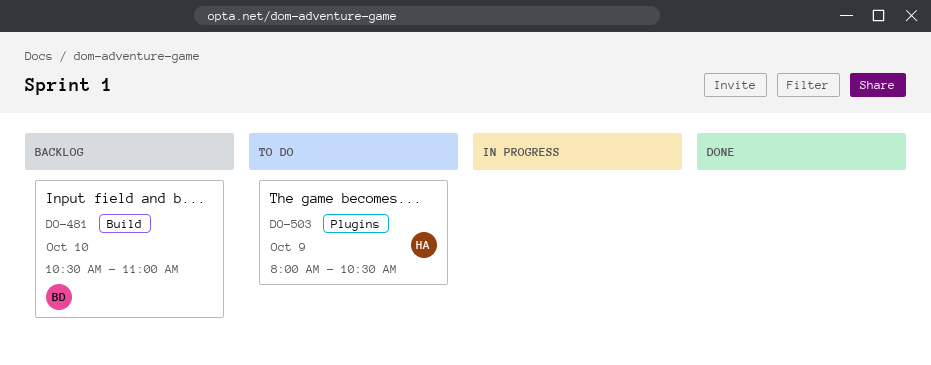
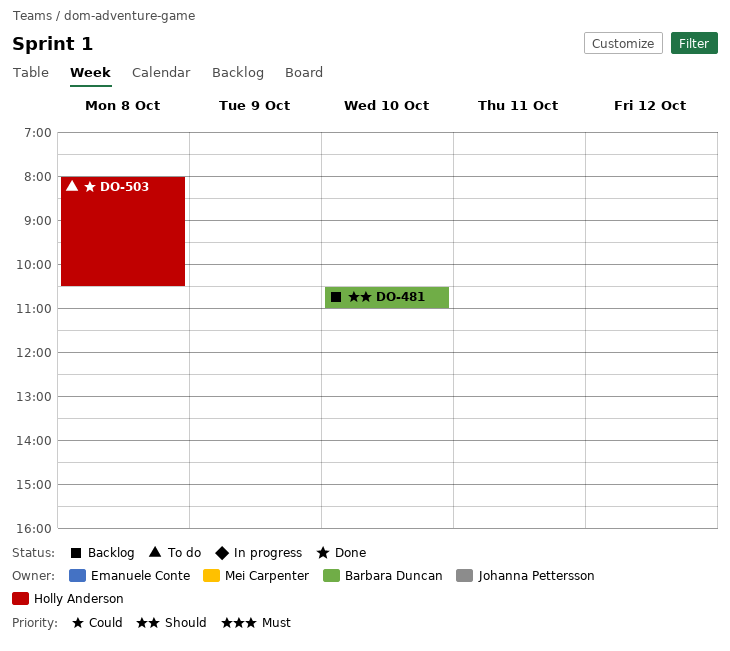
DO-503, day: Oct 9 -> Oct 8

